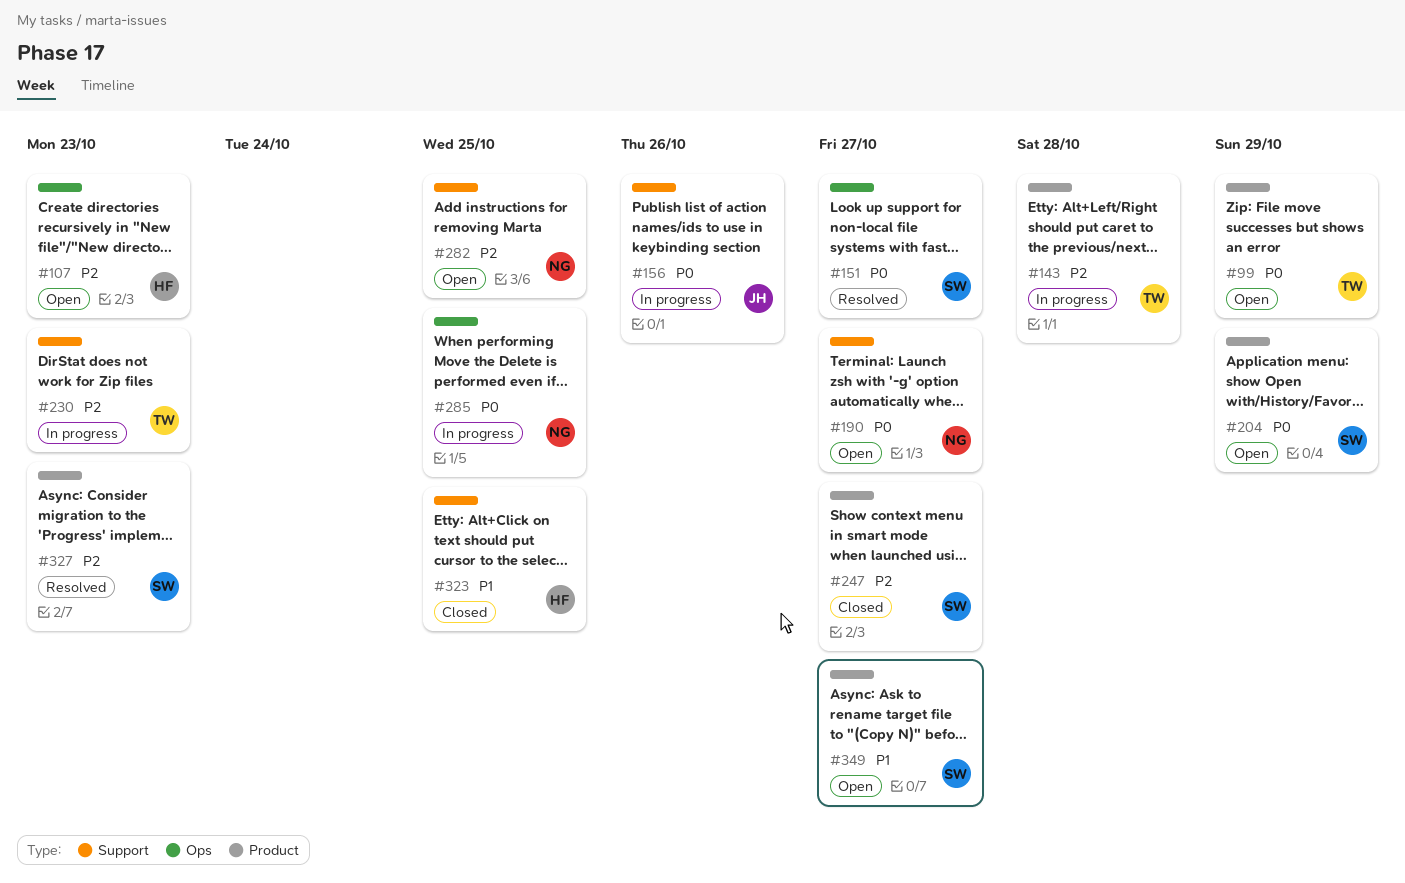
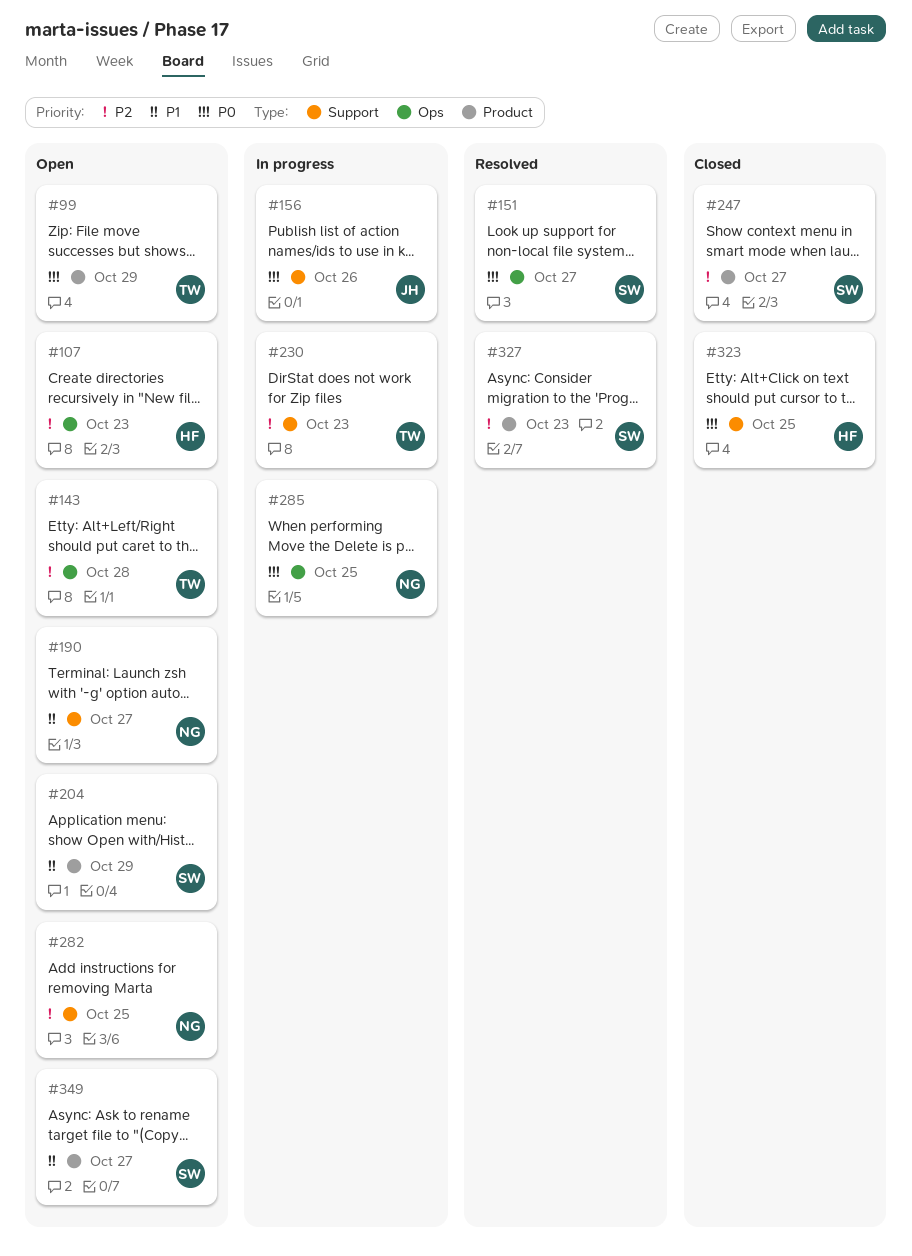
#143, status: In progress -> Open
#143, label: Product -> Ops
#190, priority: P0 -> P1
#204, priority: P0 -> P1
#323, priority: P1 -> P0

